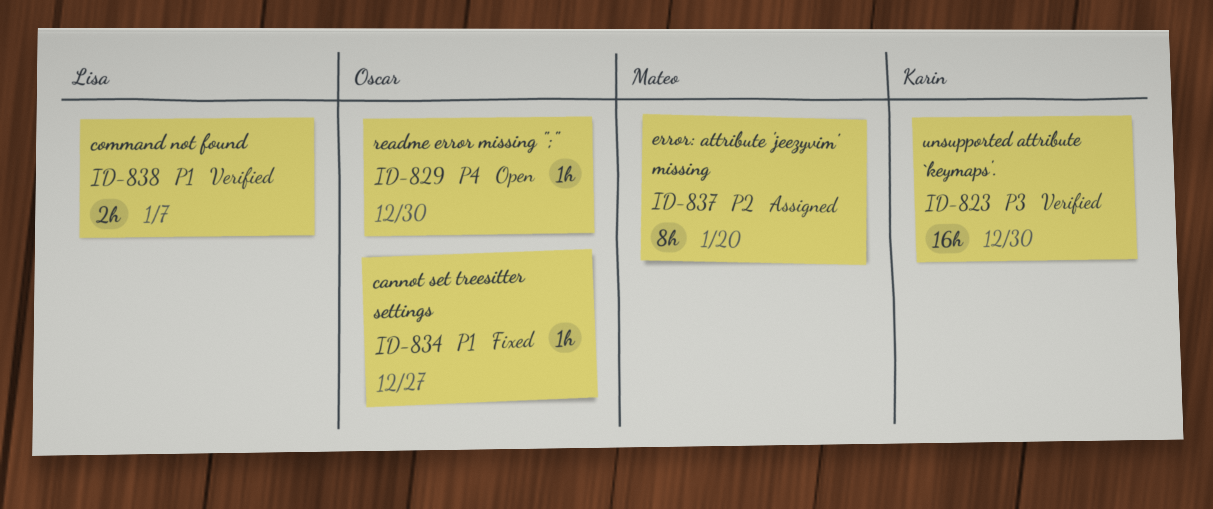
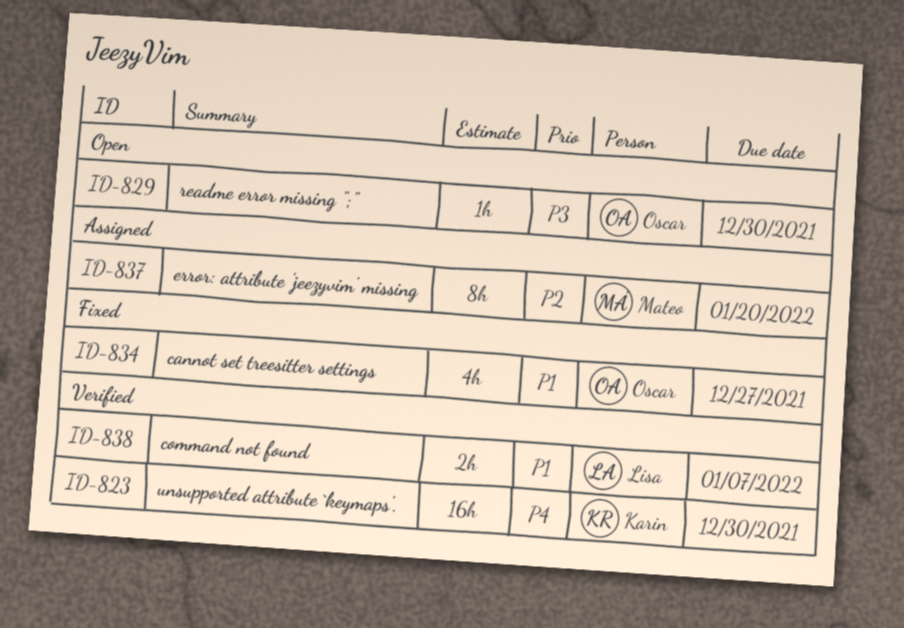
ID-823, priority: P3 -> P4
ID-829, priority: P4 -> P3
ID-834, estimate: 1h -> 4h

